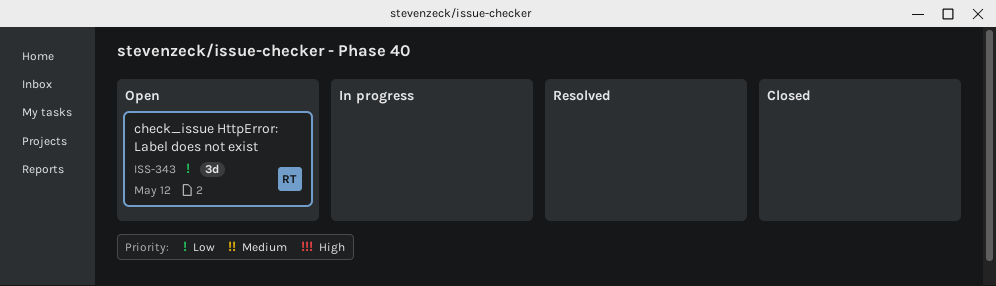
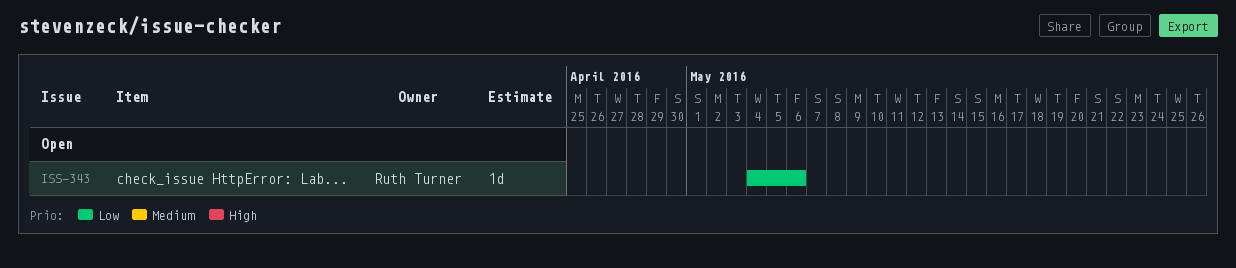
ISS-343, estimate: 3d -> 1d
ISS-343, due: May 12 -> May 6

